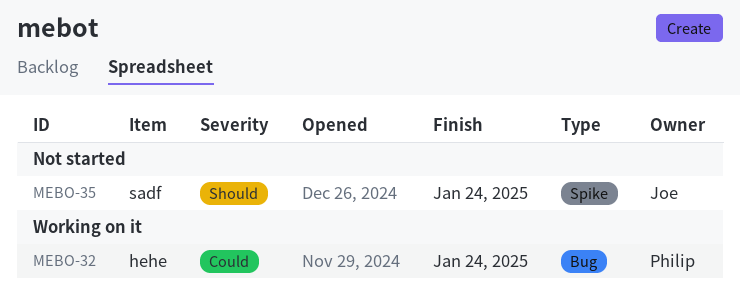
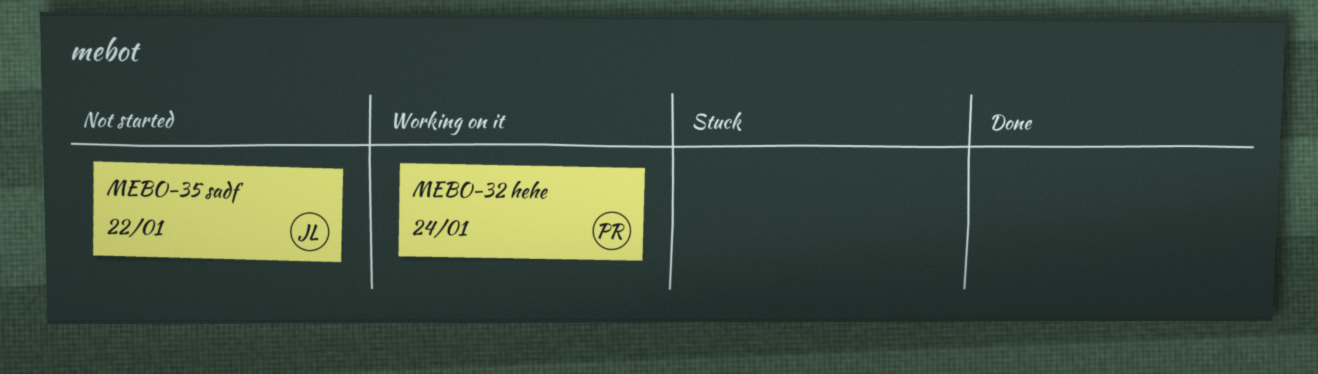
MEBO-35, due: Jan 24 -> Jan 22

